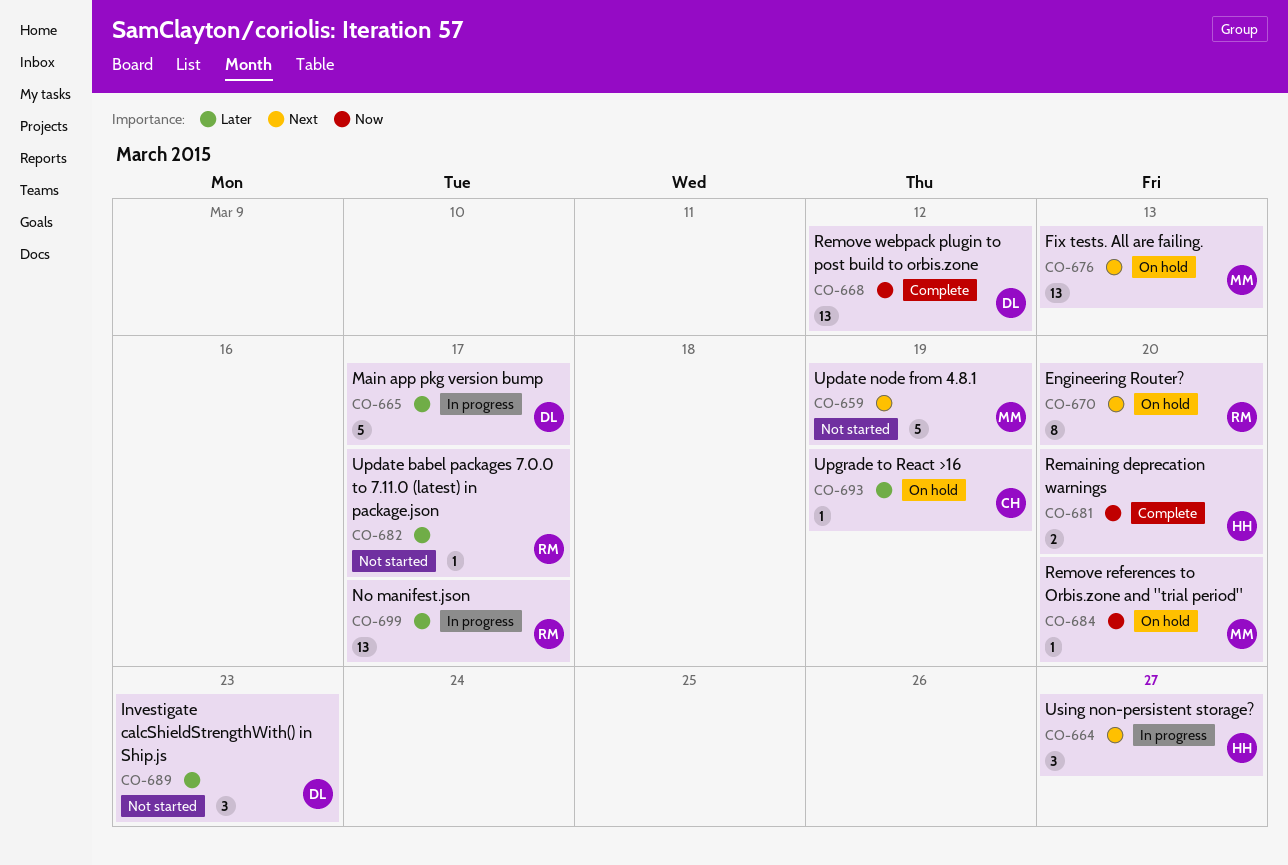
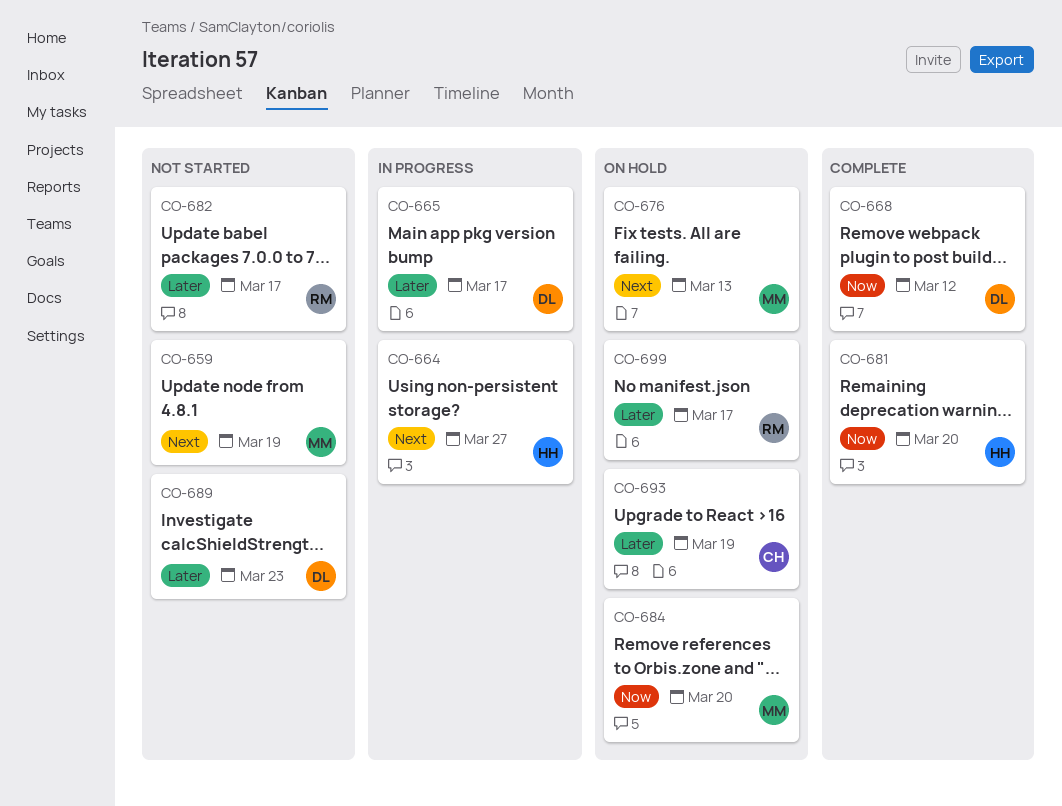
CO-670: present -> none
CO-699, status: In progress -> On hold

